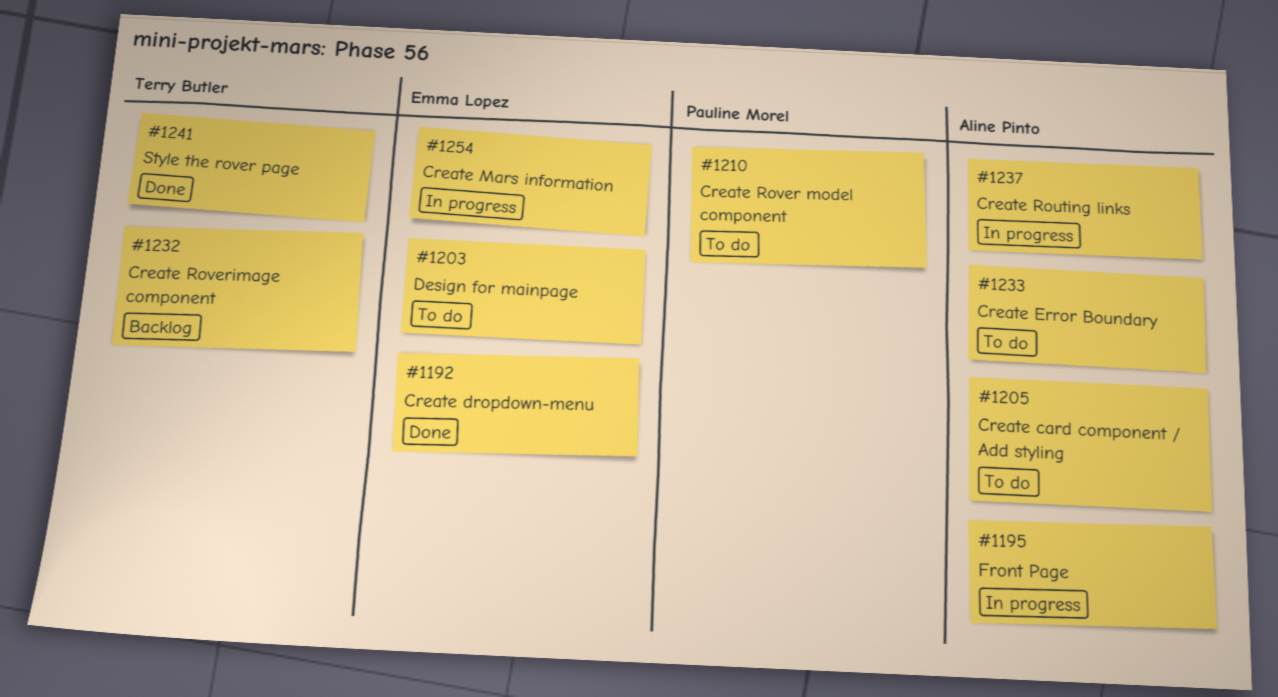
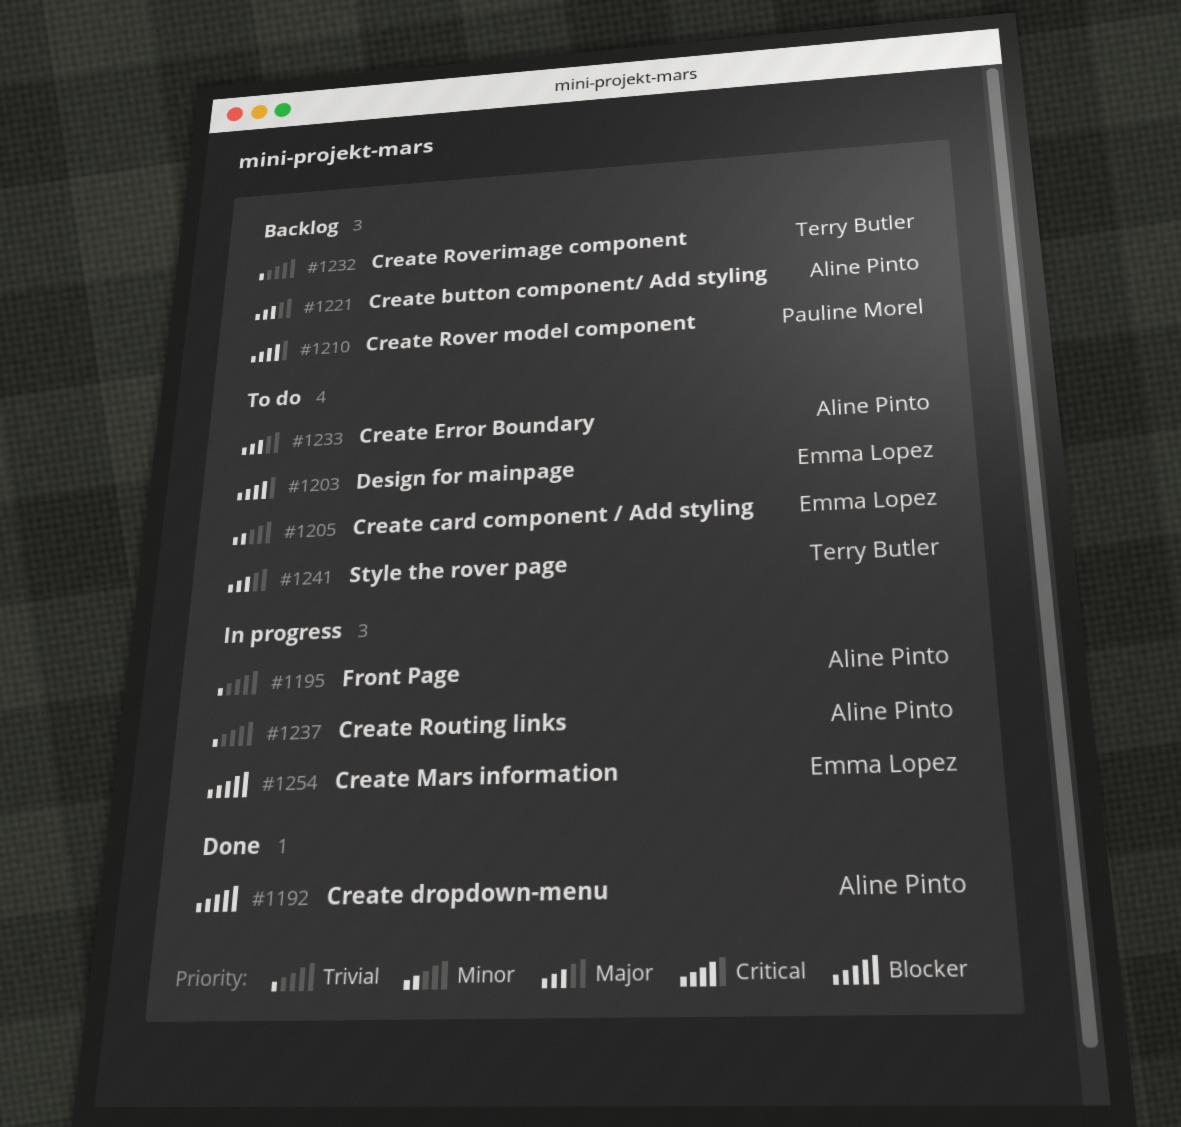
#1192, owner: Emma Lopez -> Aline Pinto
#1205, owner: Aline Pinto -> Emma Lopez
#1210, status: To do -> Backlog
#1221: none -> present
#1241, status: Done -> To do

